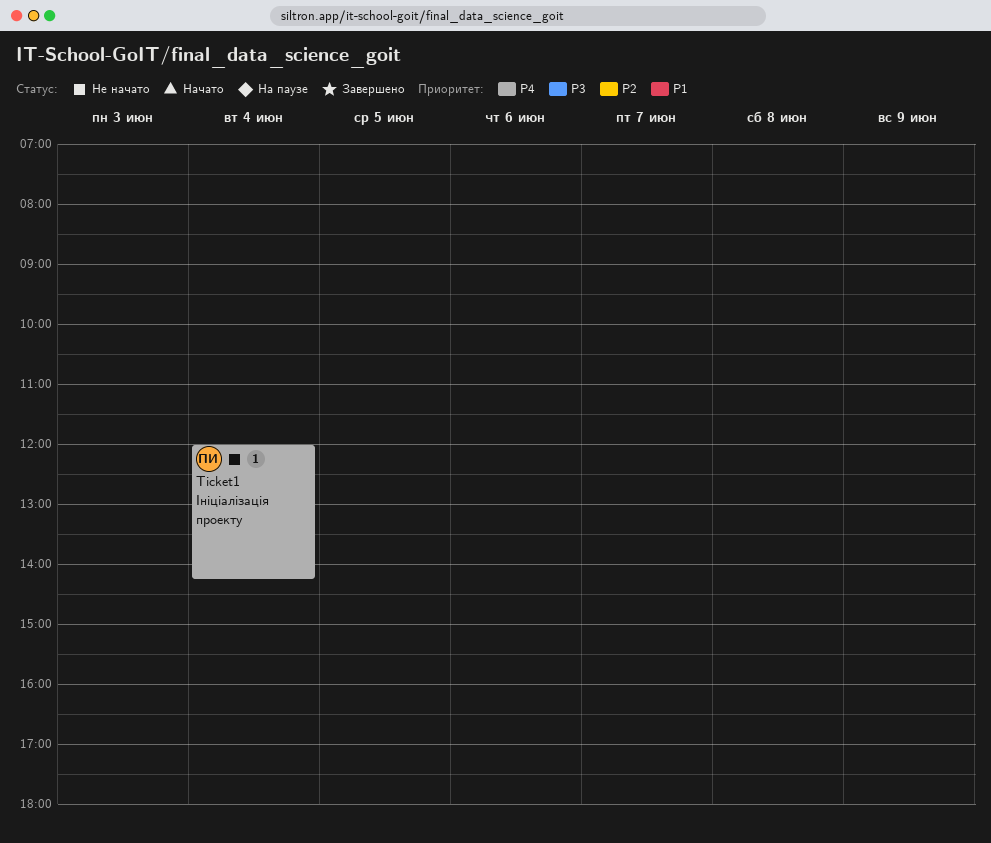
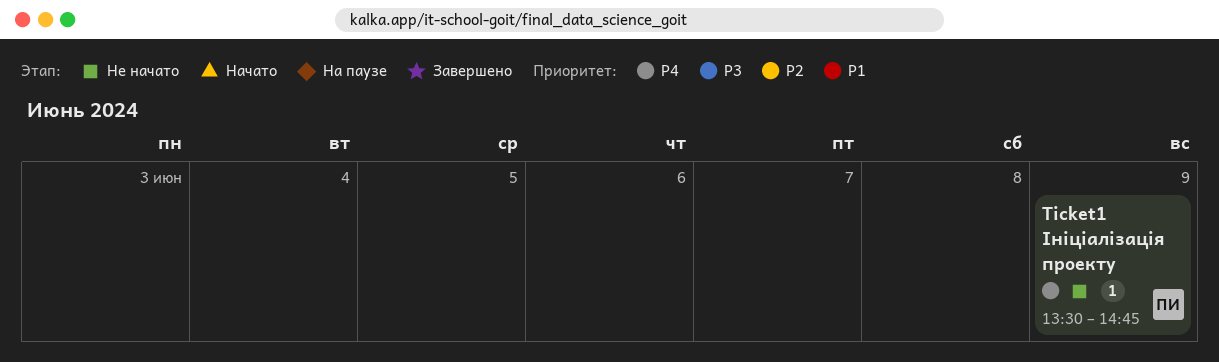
Ticket1 Ініціалізація проекту, day: Jun 4 -> Jun 9
Ticket1 Ініціалізація проекту, begins: 12:00 -> 13:30
Ticket1 Ініціалізація проекту, ends: 14:15 -> 14:45

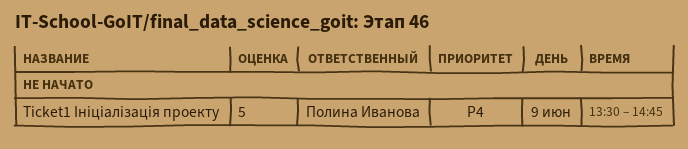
Ticket1 Ініціалізація проекту, estimate: 1 -> 5

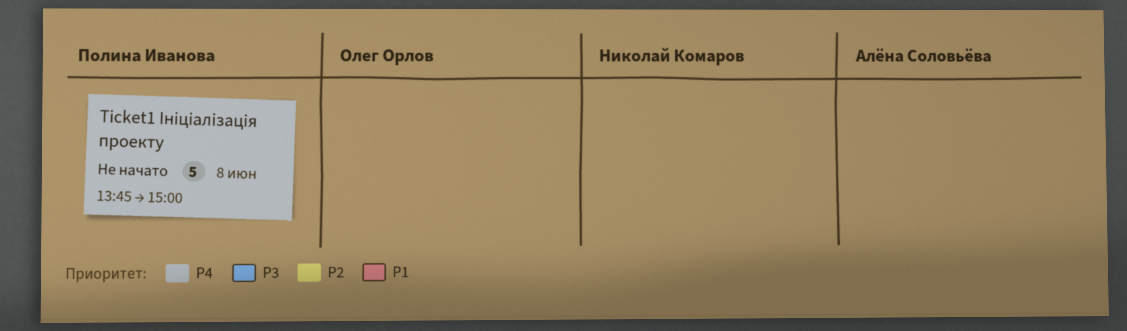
Ticket1 Ініціалізація проекту, day: Jun 9 -> Jun 8
Ticket1 Ініціалізація проекту, begins: 13:30 -> 13:45
Ticket1 Ініціалізація проекту, ends: 14:45 -> 15:00

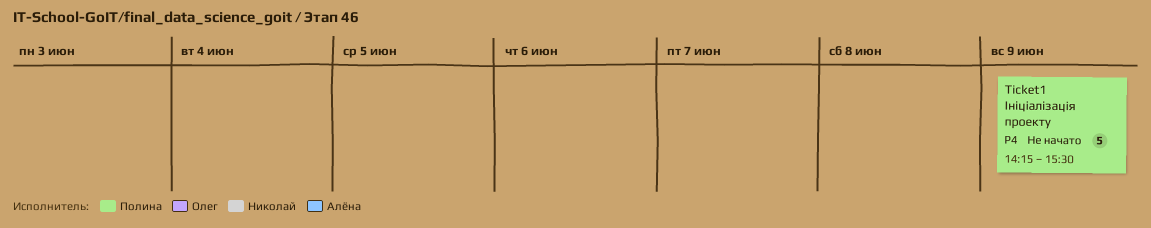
Ticket1 Ініціалізація проекту, day: Jun 8 -> Jun 9
Ticket1 Ініціалізація проекту, begins: 13:45 -> 14:15
Ticket1 Ініціалізація проекту, ends: 15:00 -> 15:30

